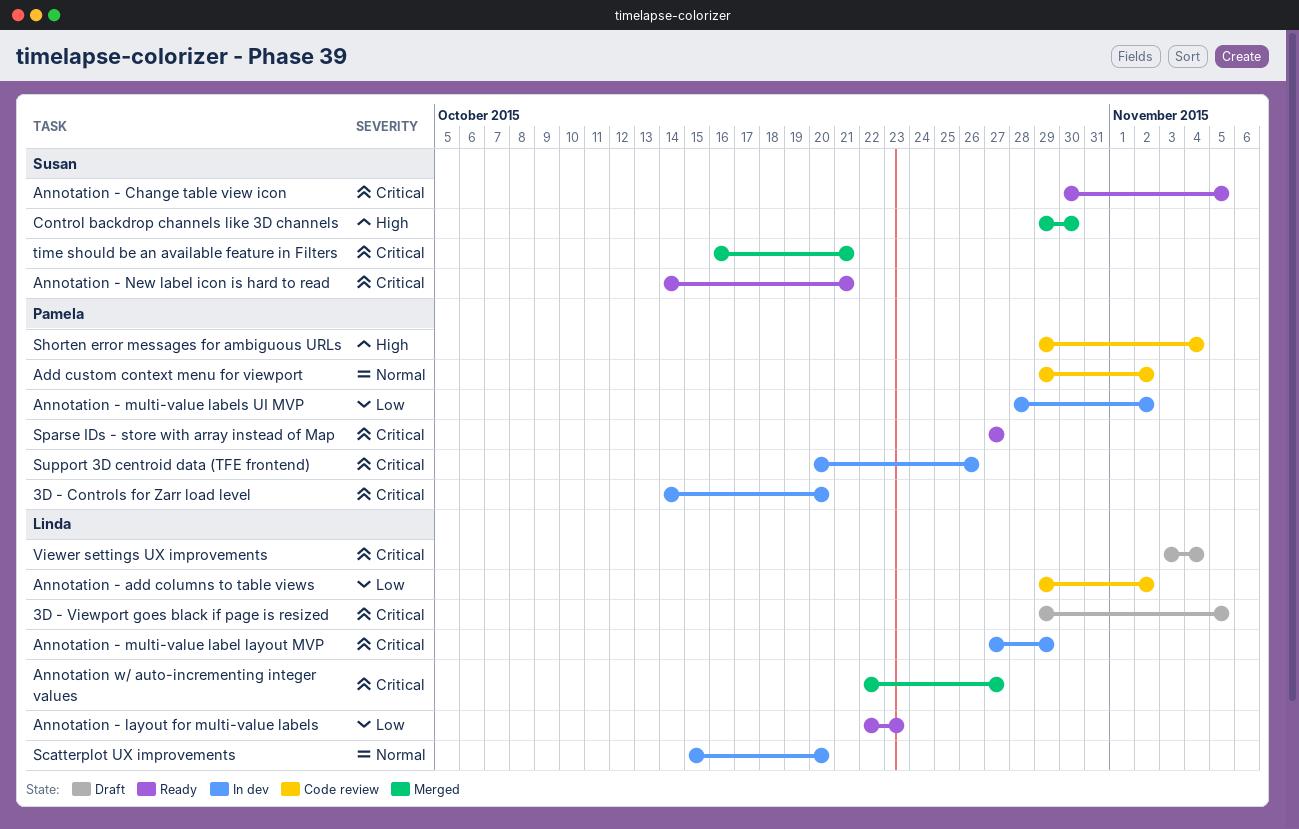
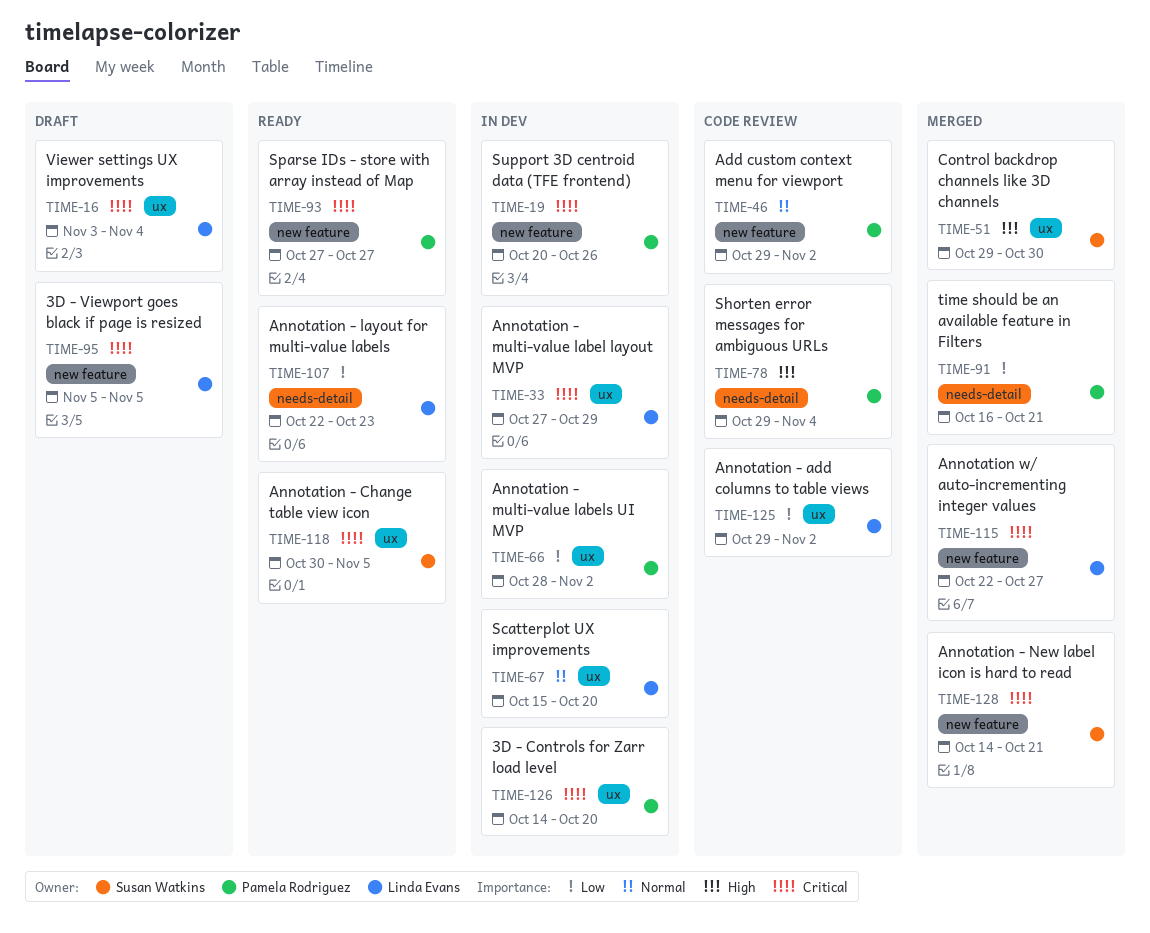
3D - Viewport goes black if page is resized, start: Oct 29 -> Nov 5
Annotation - New label icon is hard to read, status: Ready -> Merged
time should be an available feature in Filters, owner: Susan Watkins -> Pamela Rodriguez
time should be an available feature in Filters, priority: Critical -> Low

